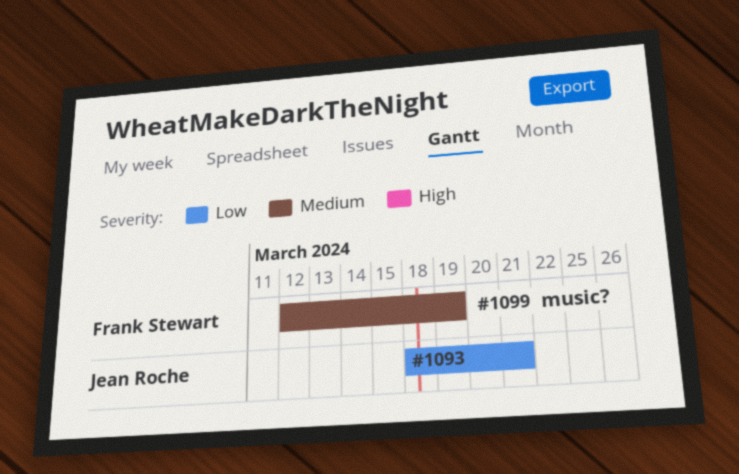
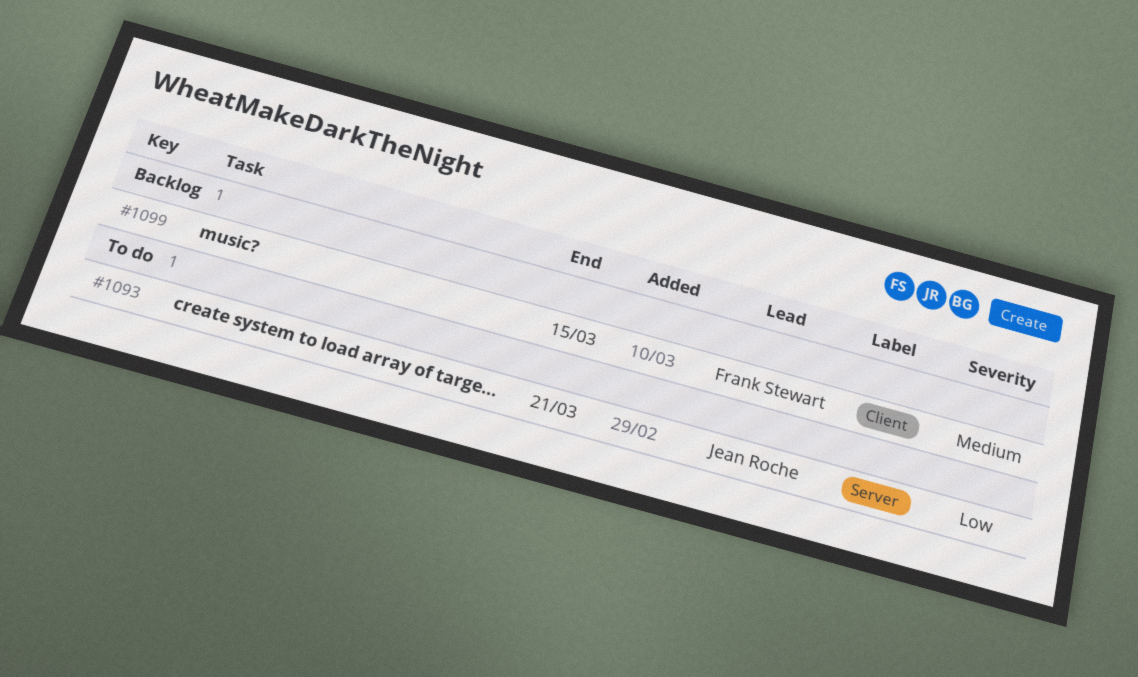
#1099, due: Mar 19 -> Mar 15

